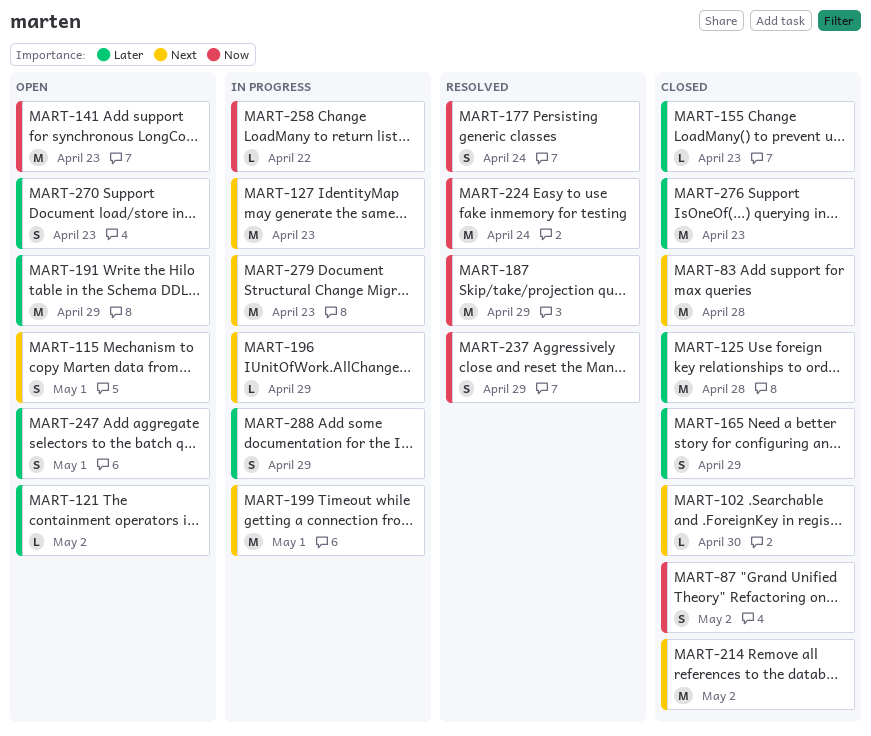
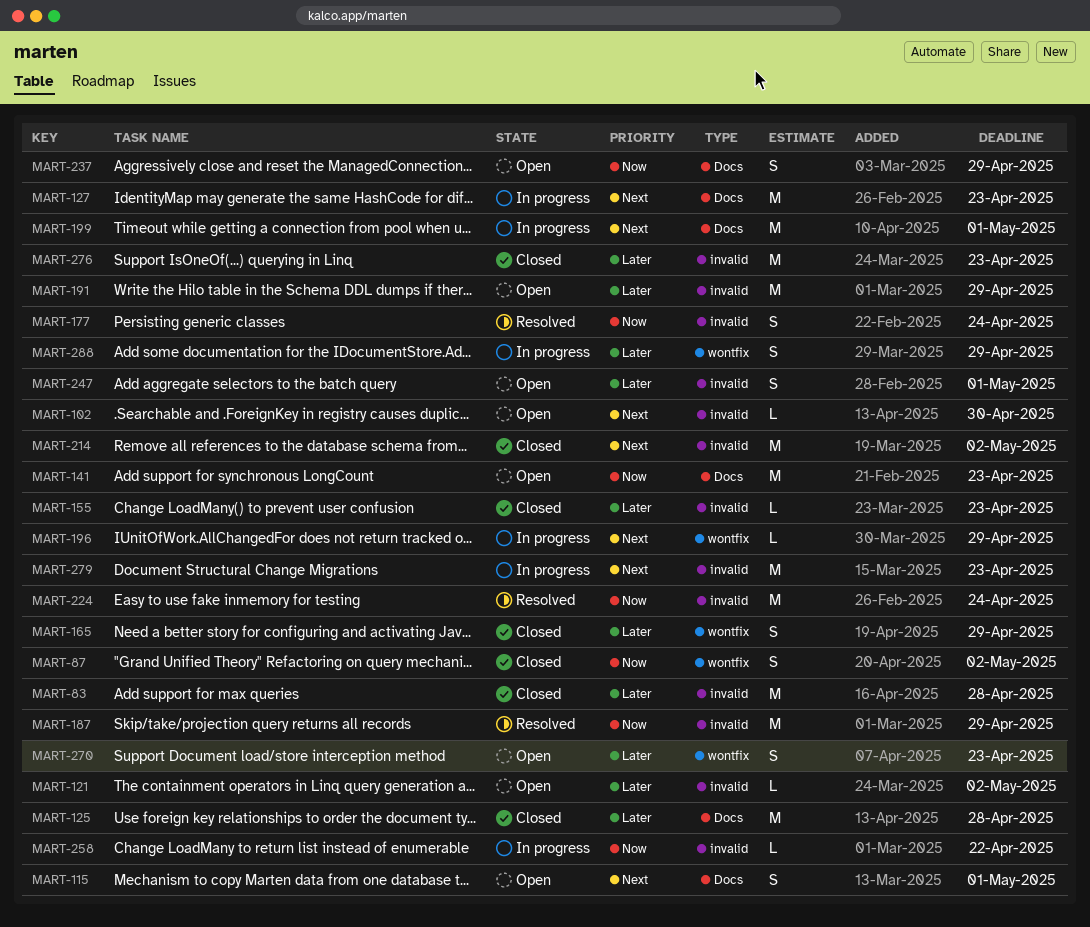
MART-83, priority: Next -> Later
MART-102, status: Closed -> Open
MART-237, status: Resolved -> Open

